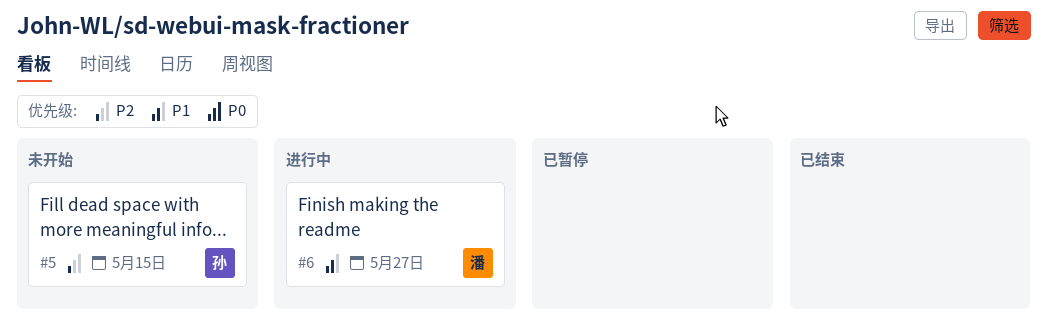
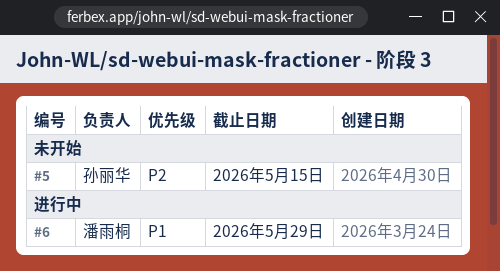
#6, due: May 27 -> May 29

